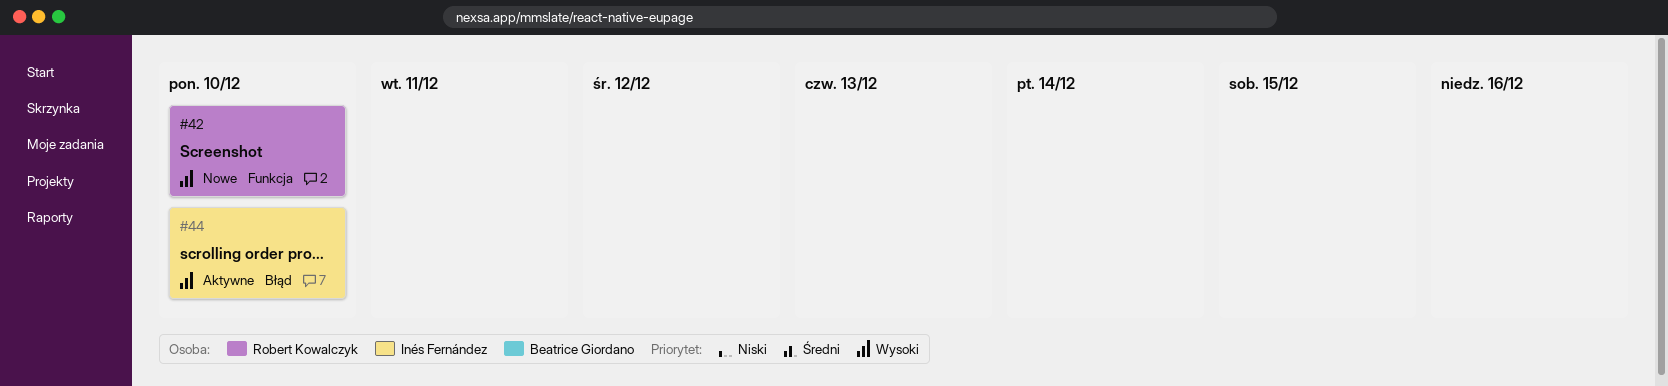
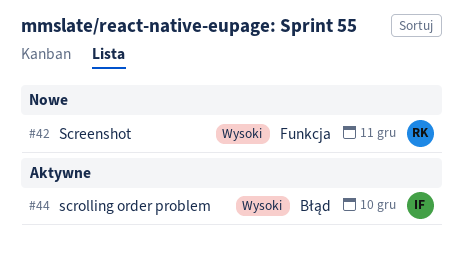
#42, due: Dec 10 -> Dec 11

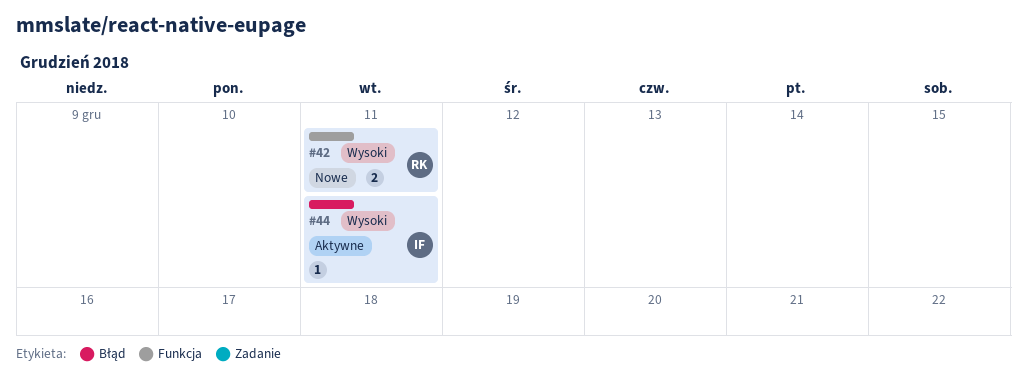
#44, due: Dec 10 -> Dec 11

